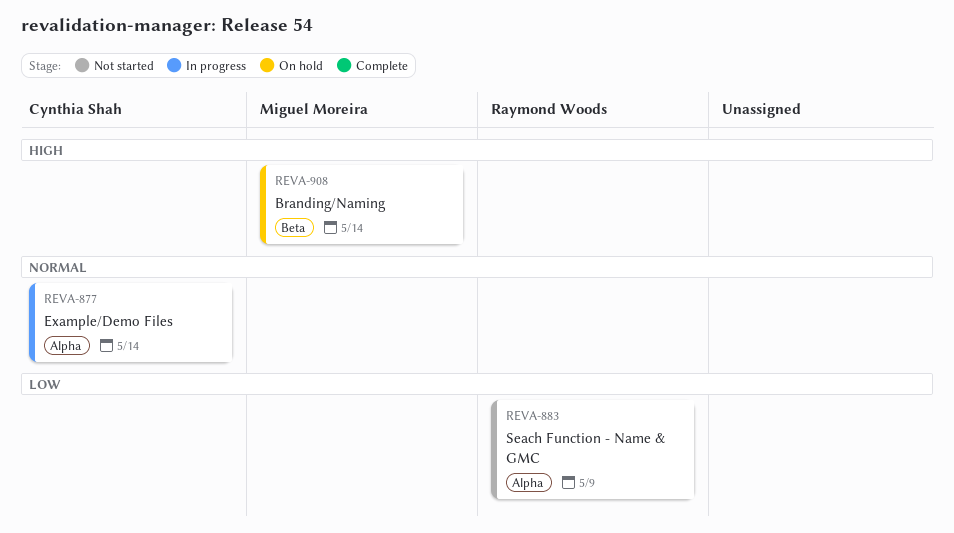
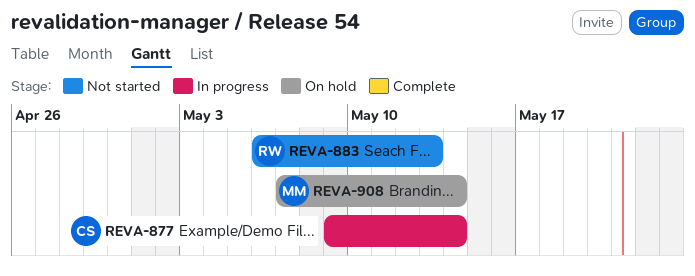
REVA-883, due: May 9 -> May 13

